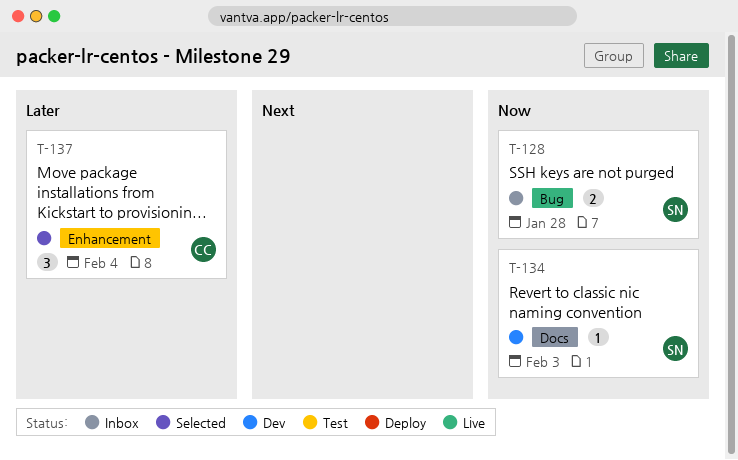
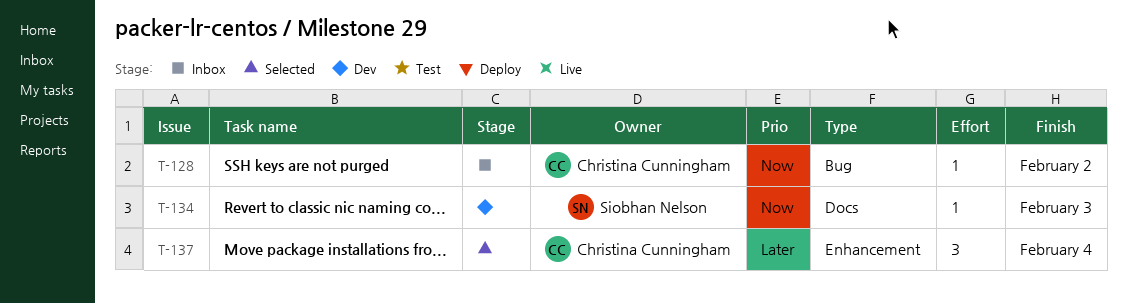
T-128, owner: Siobhan Nelson -> Christina Cunningham
T-128, estimate: 2 -> 1
T-128, due: Jan 28 -> Feb 2

